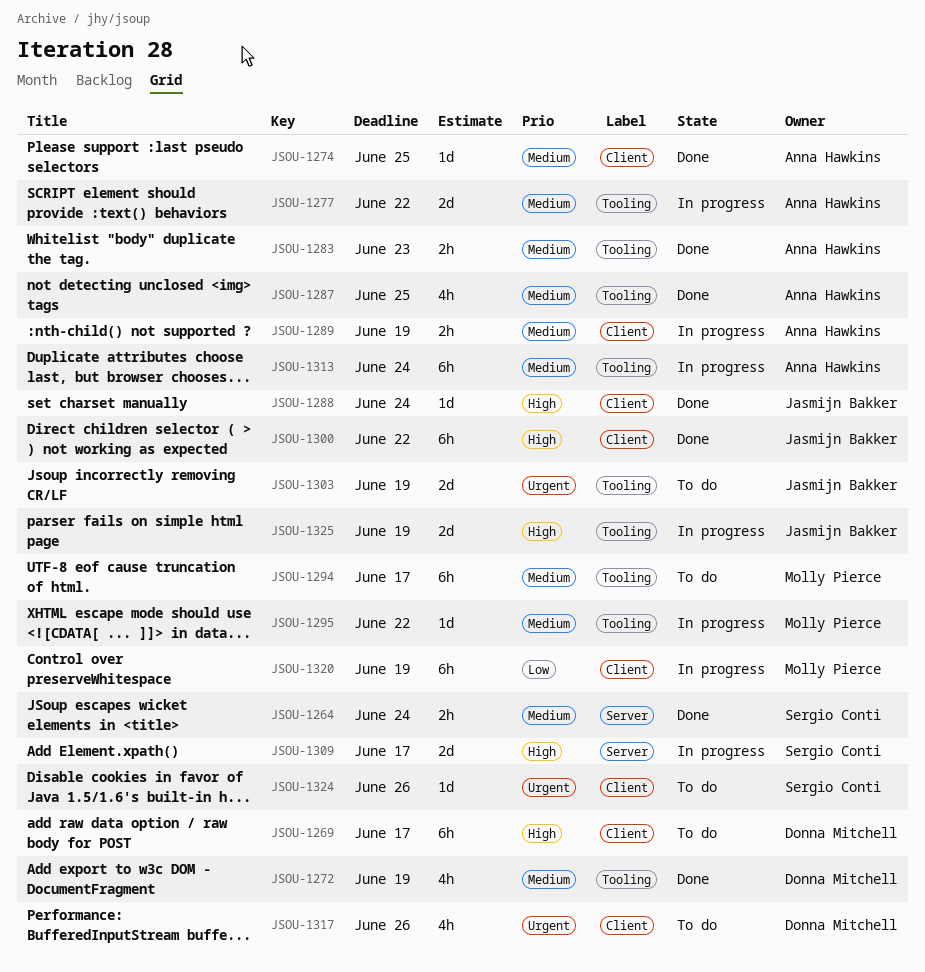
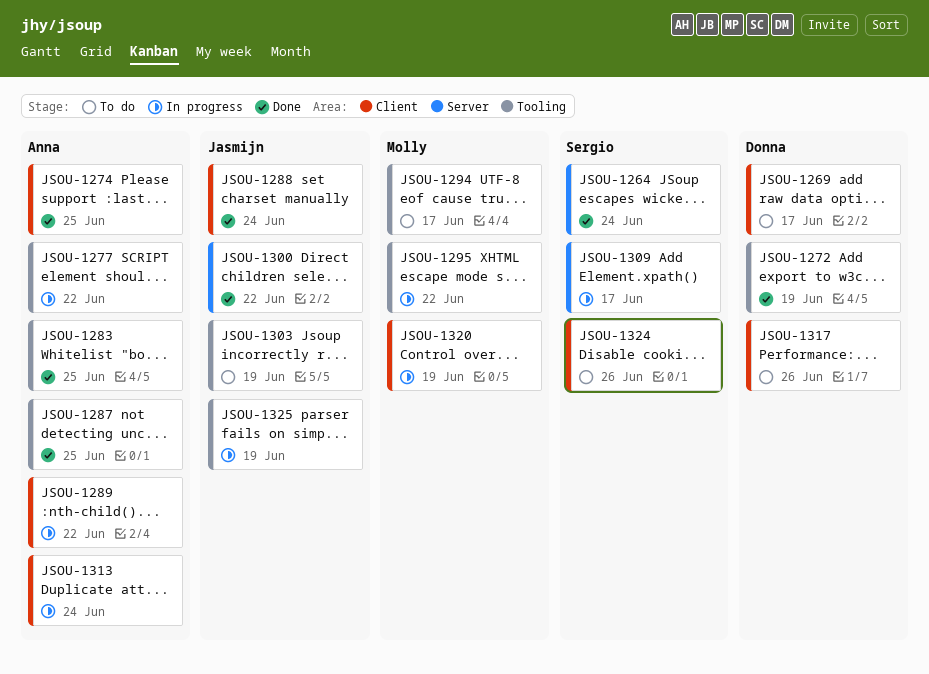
JSOU-1283, due: Jun 23 -> Jun 25
JSOU-1289, due: Jun 19 -> Jun 22
JSOU-1300, label: Client -> Server
JSOU-1313, label: Tooling -> Client

